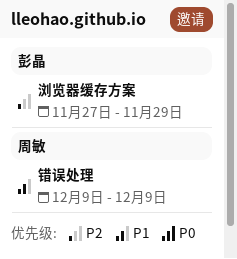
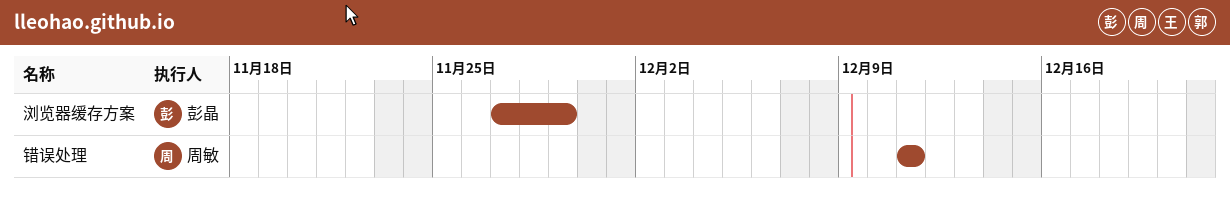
错误处理, start: Dec 9 -> Dec 11
错误处理, due: Dec 9 -> Dec 11

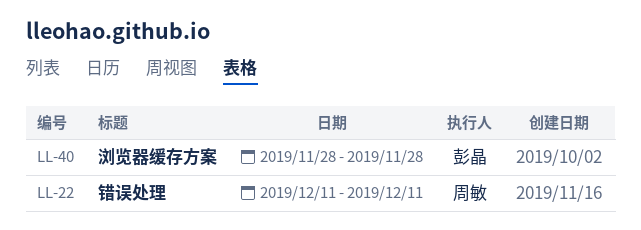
浏览器缓存方案, start: Nov 27 -> Nov 28
浏览器缓存方案, due: Nov 29 -> Nov 28

